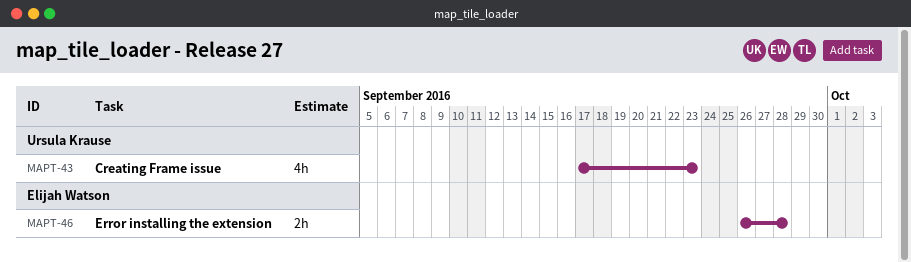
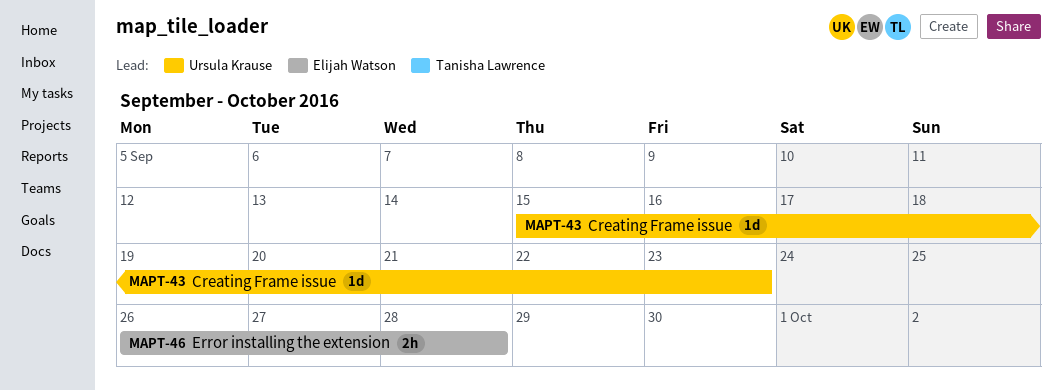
MAPT-43, estimate: 4h -> 1d
MAPT-43, start: Sep 17 -> Sep 15

